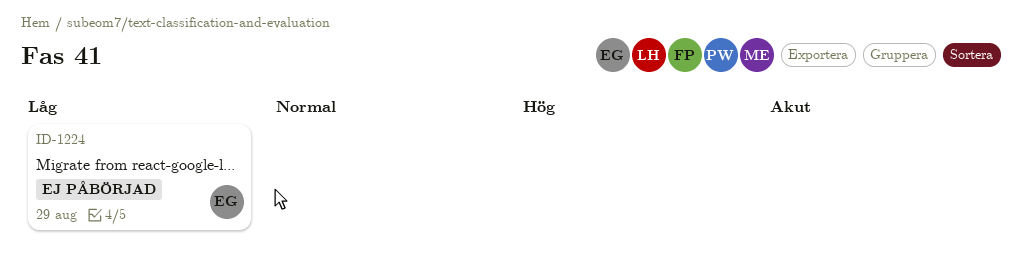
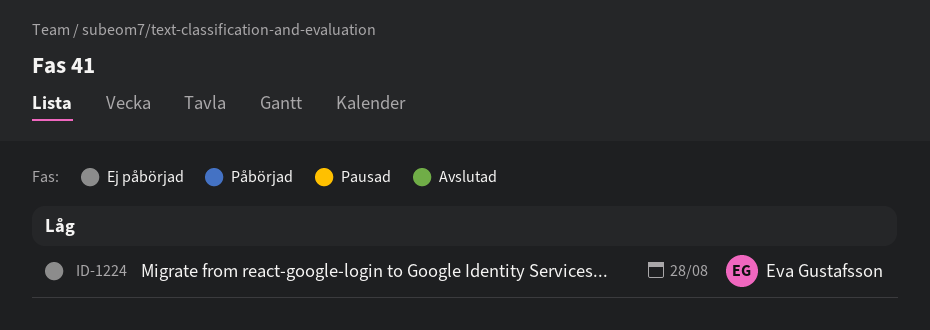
ID-1224, due: Aug 29 -> Aug 28

